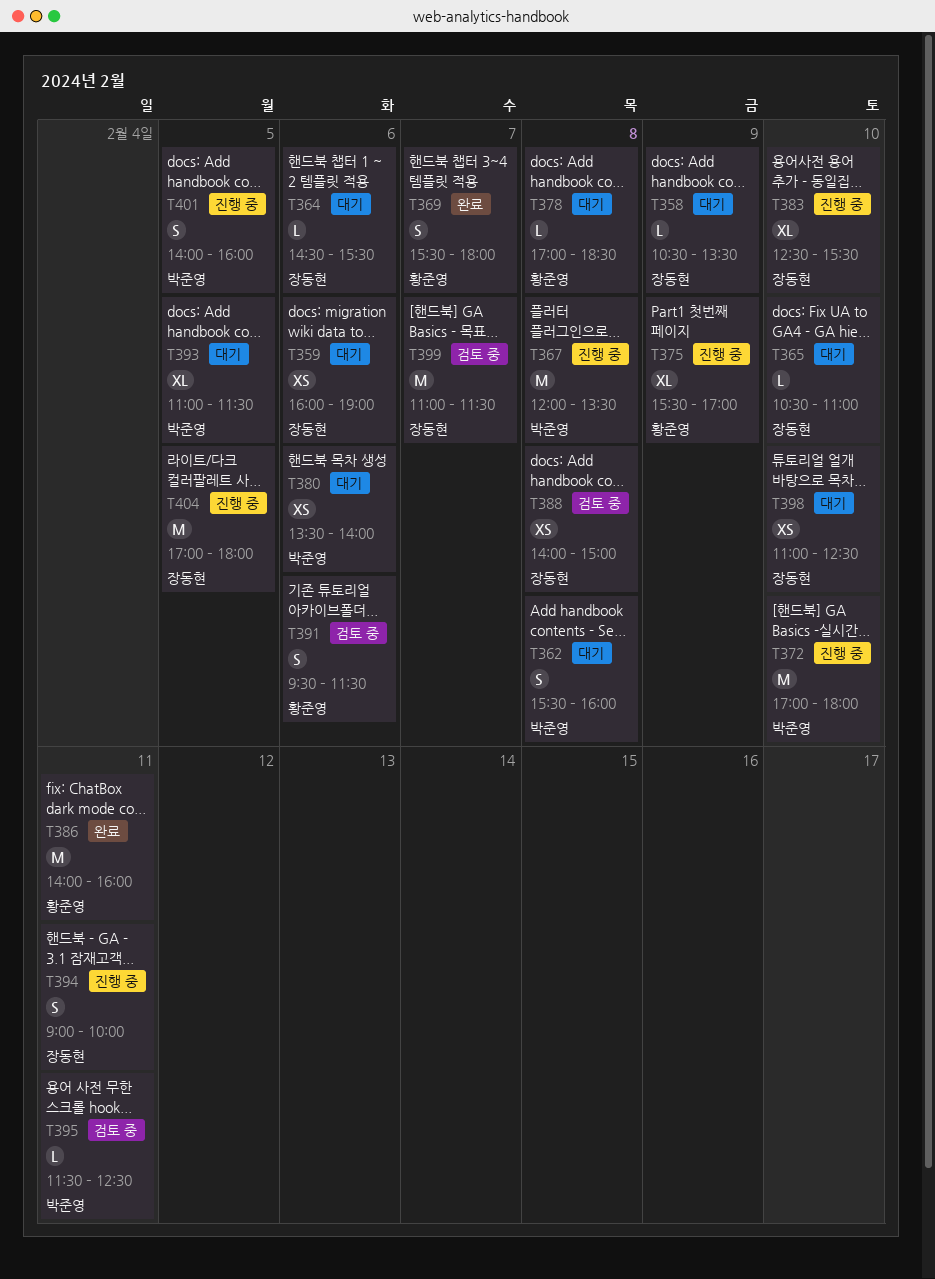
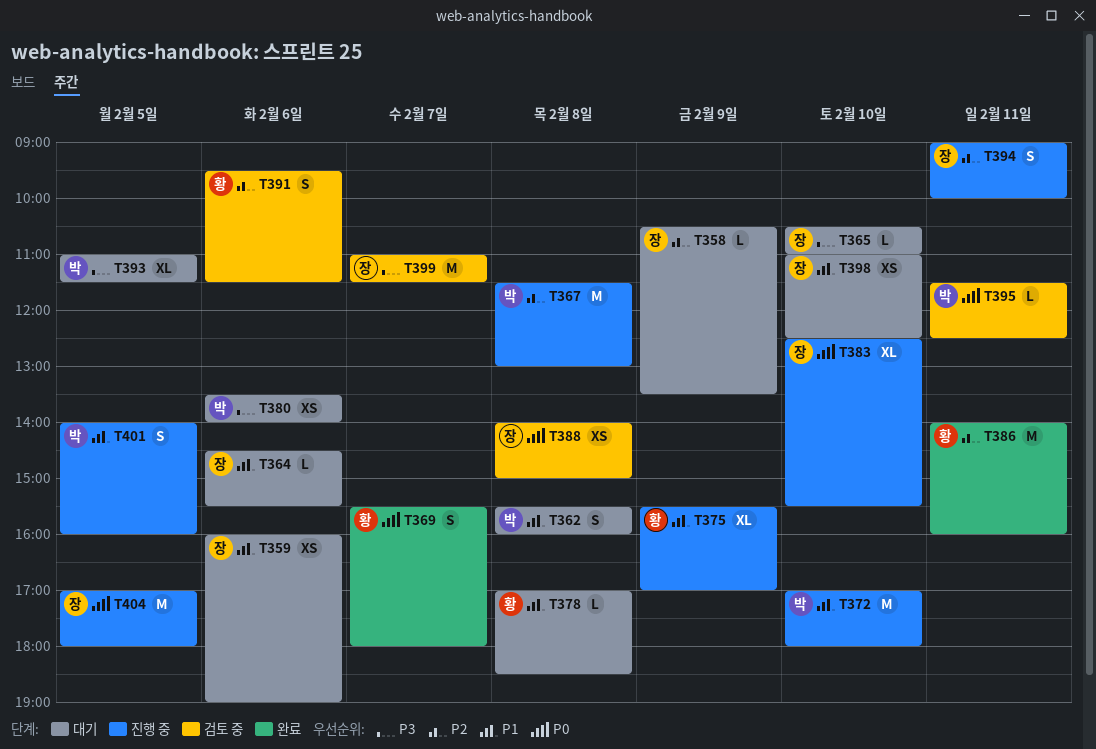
T367, begins: 12:00 -> 11:30
T367, ends: 13:30 -> 13:00

